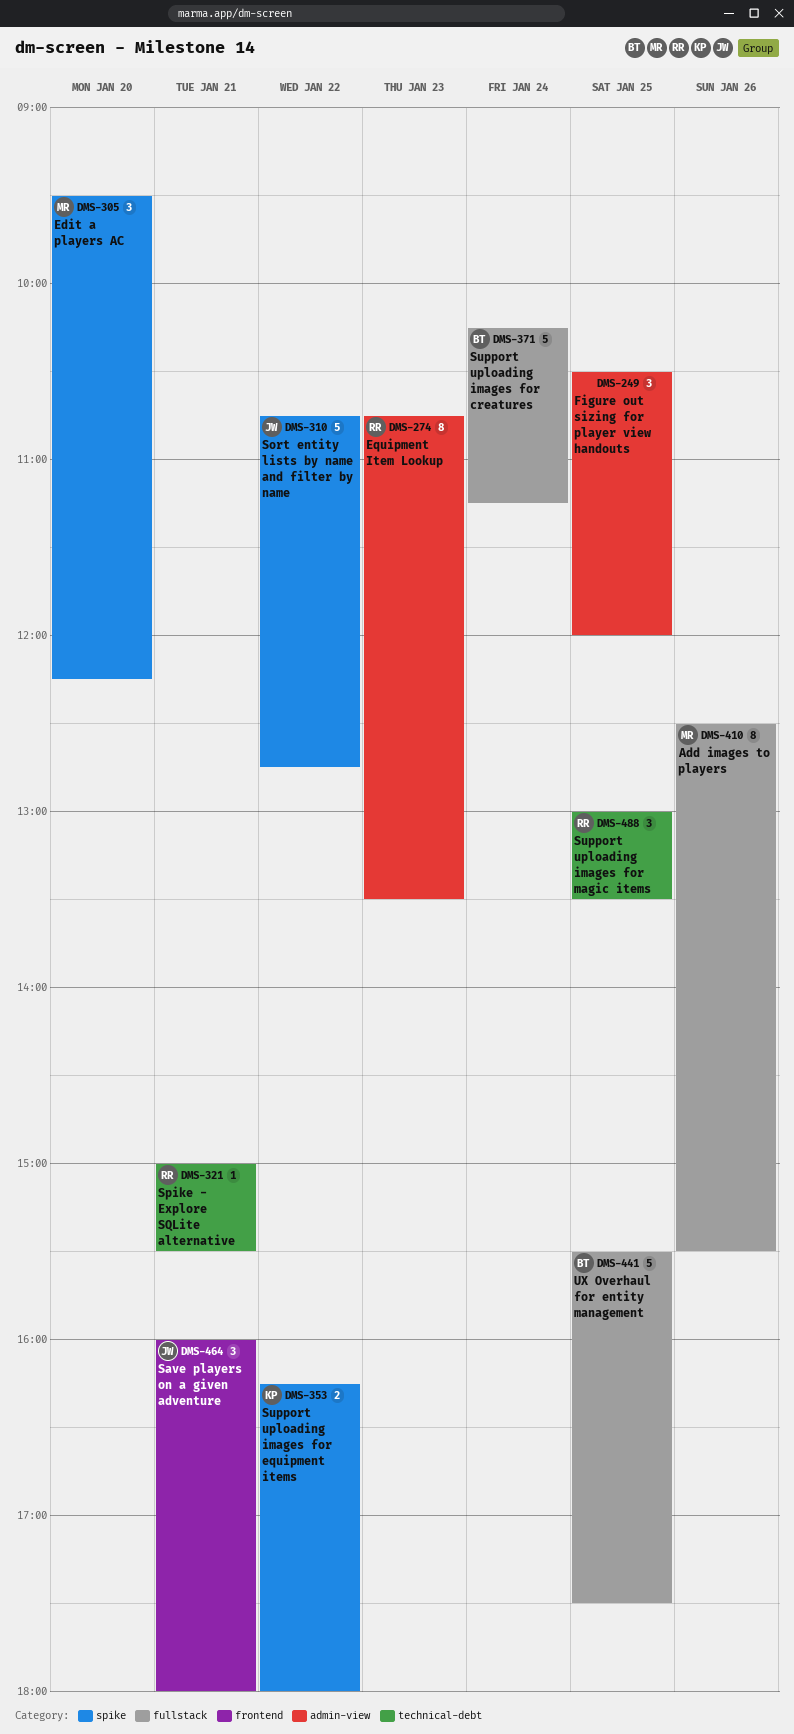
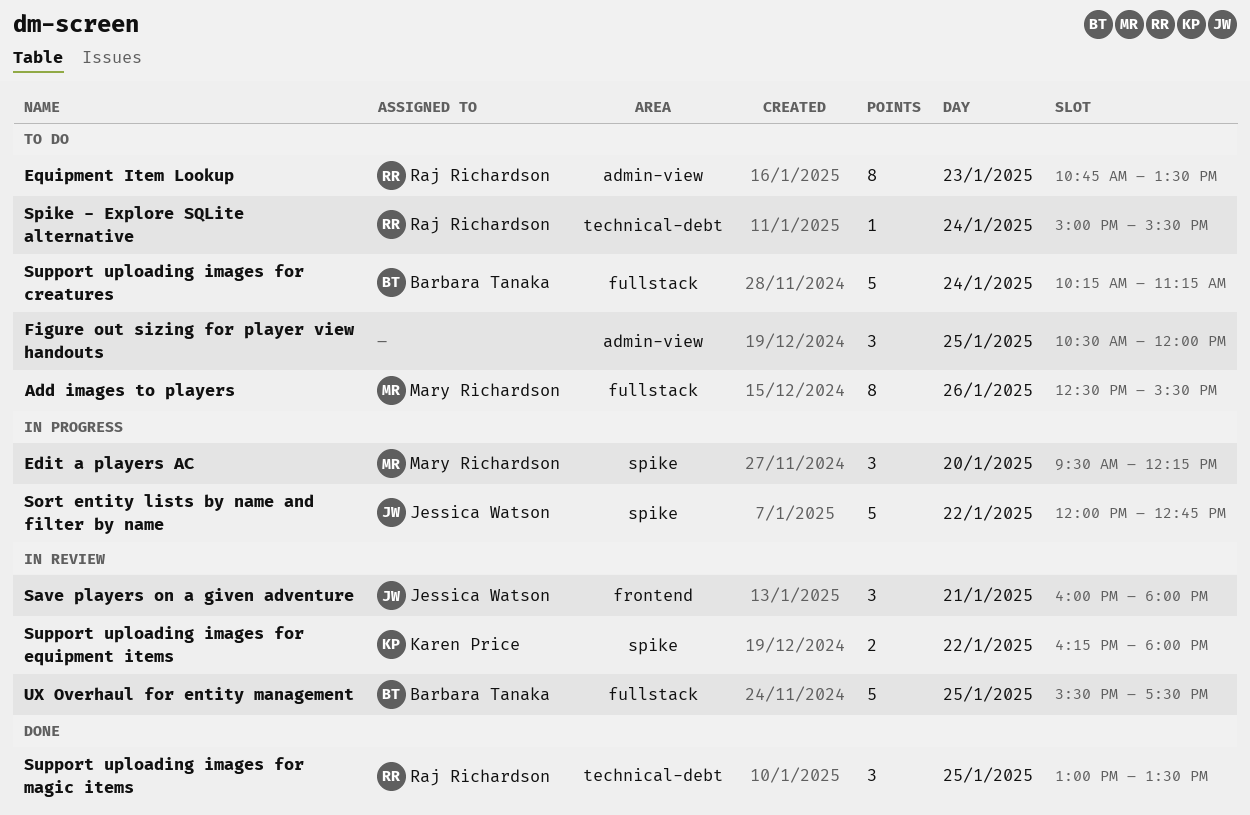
Sort entity lists by name and filter by name, begins: 10:45 -> 12:00
Spike - Explore SQLite alternative, day: Jan 21 -> Jan 24

